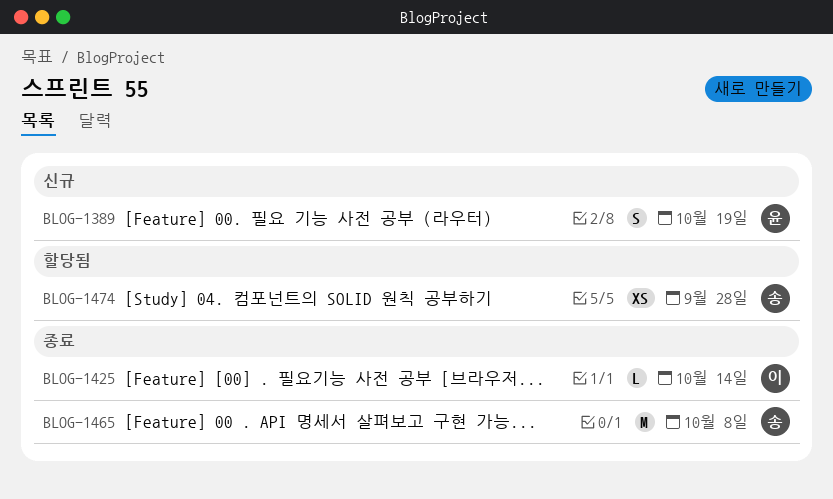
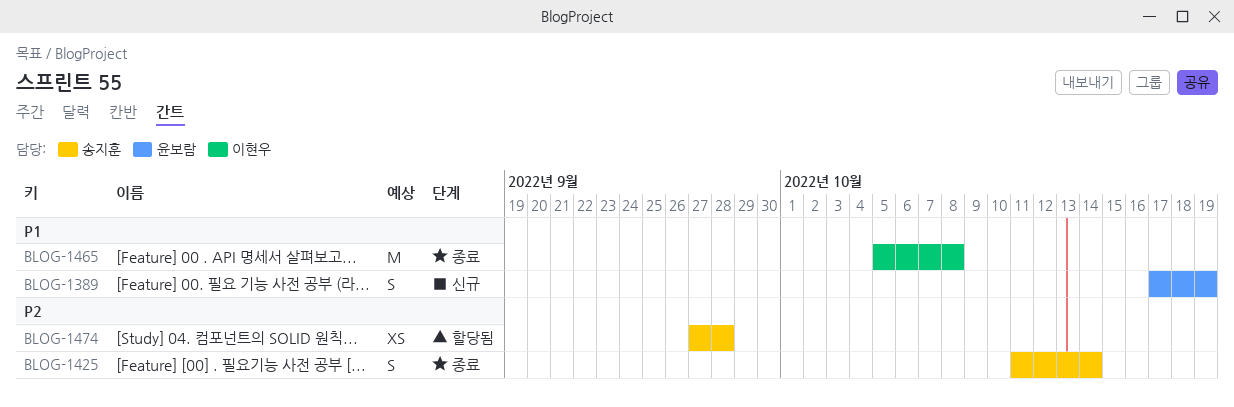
BLOG-1425, owner: 이현우 -> 송지훈
BLOG-1425, estimate: L -> S
BLOG-1465, owner: 송지훈 -> 이현우

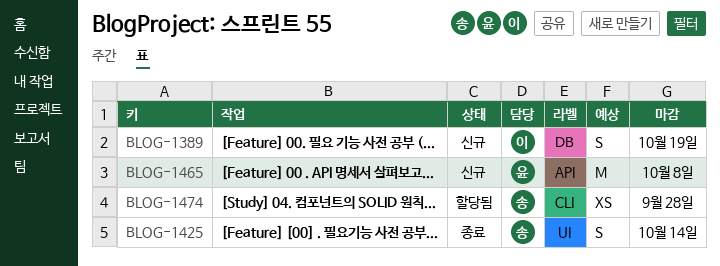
BLOG-1389, owner: 윤보람 -> 이현우
BLOG-1465, status: 종료 -> 신규
BLOG-1465, owner: 이현우 -> 윤보람

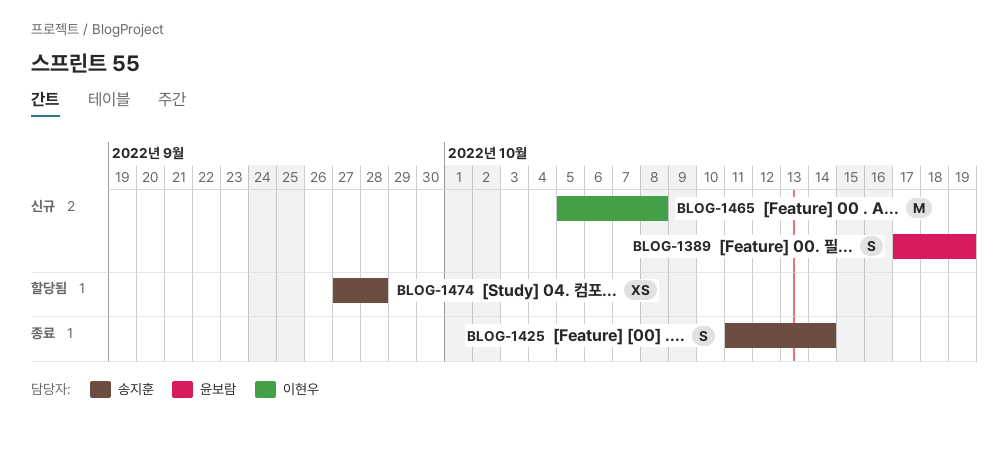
BLOG-1389, owner: 이현우 -> 윤보람
BLOG-1465, owner: 윤보람 -> 이현우

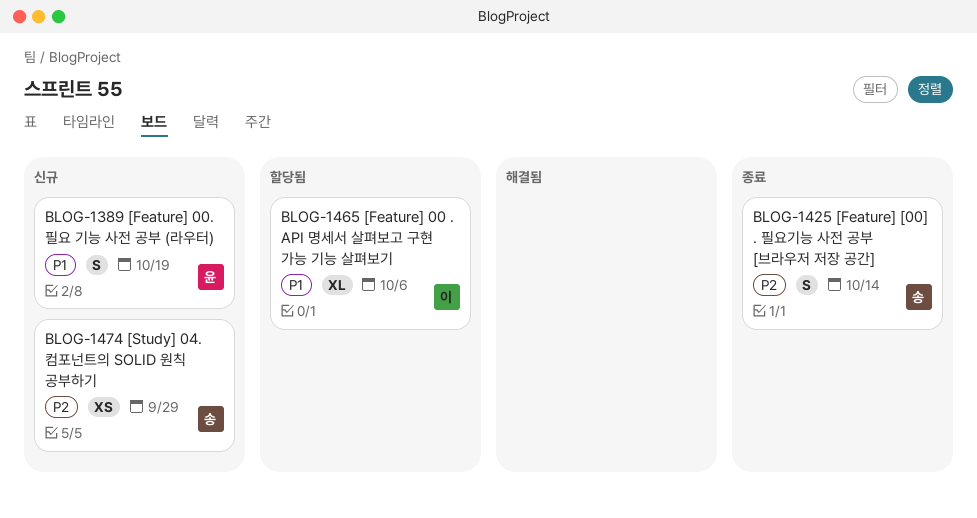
BLOG-1465, status: 신규 -> 할당됨
BLOG-1465, estimate: M -> XL
BLOG-1465, due: Oct 8 -> Oct 6
BLOG-1474, status: 할당됨 -> 신규
BLOG-1474, due: Sep 28 -> Sep 29

